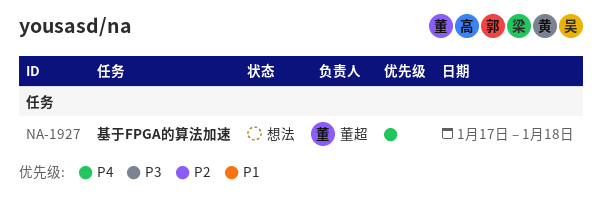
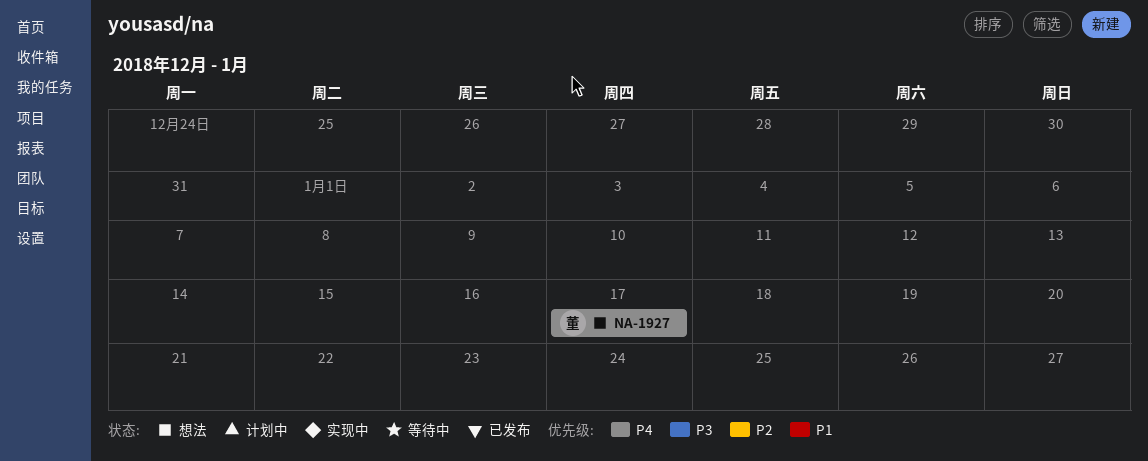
NA-1927, due: Jan 18 -> Jan 17

